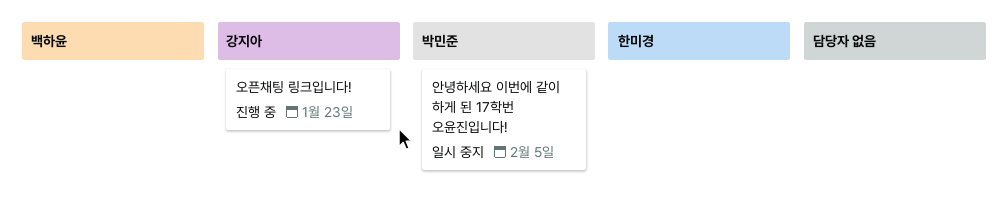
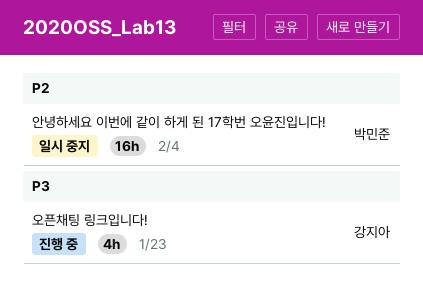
안녕하세요 이번에 같이 하게 된 17학번 오윤진입니다!, due: Feb 5 -> Feb 4

